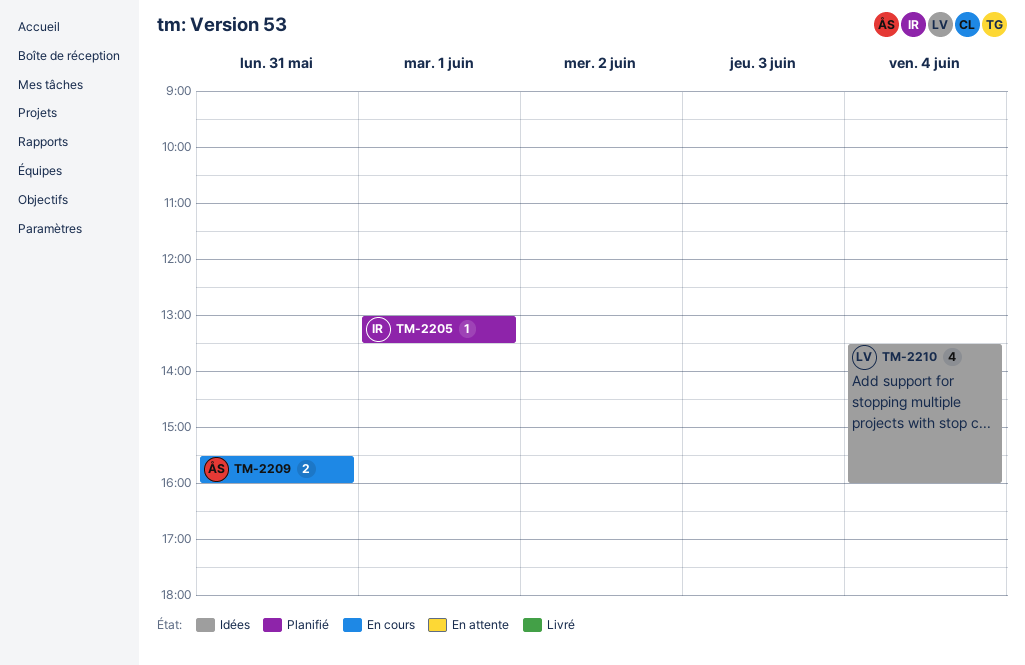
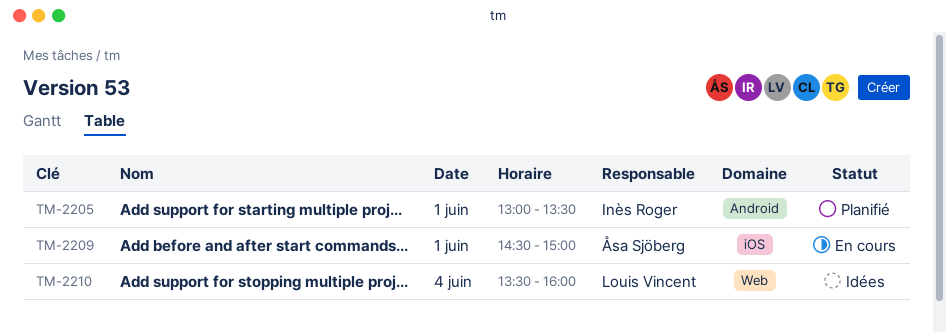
TM-2209, day: May 31 -> Jun 1
TM-2209, begins: 15:30 -> 14:30
TM-2209, ends: 16:00 -> 15:00

